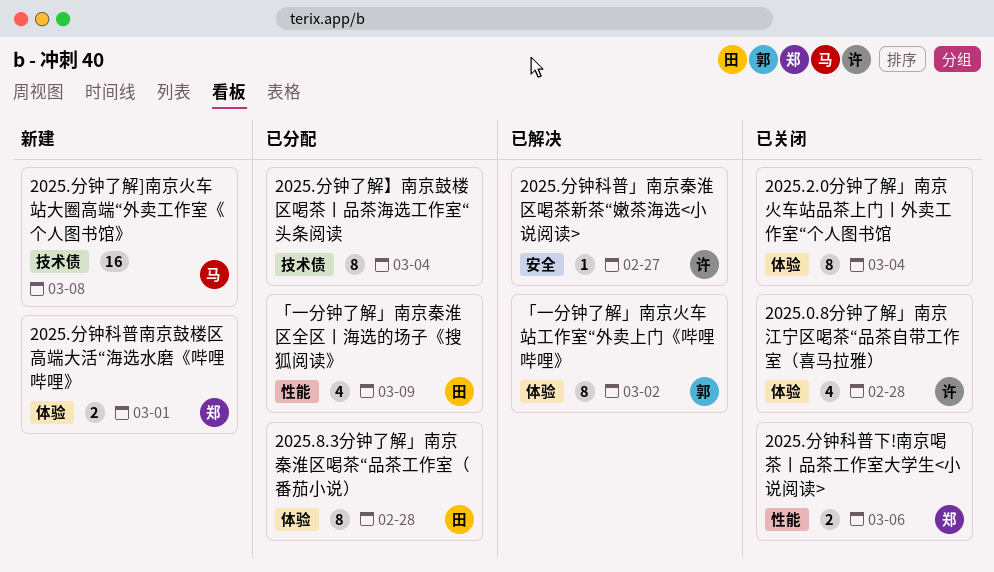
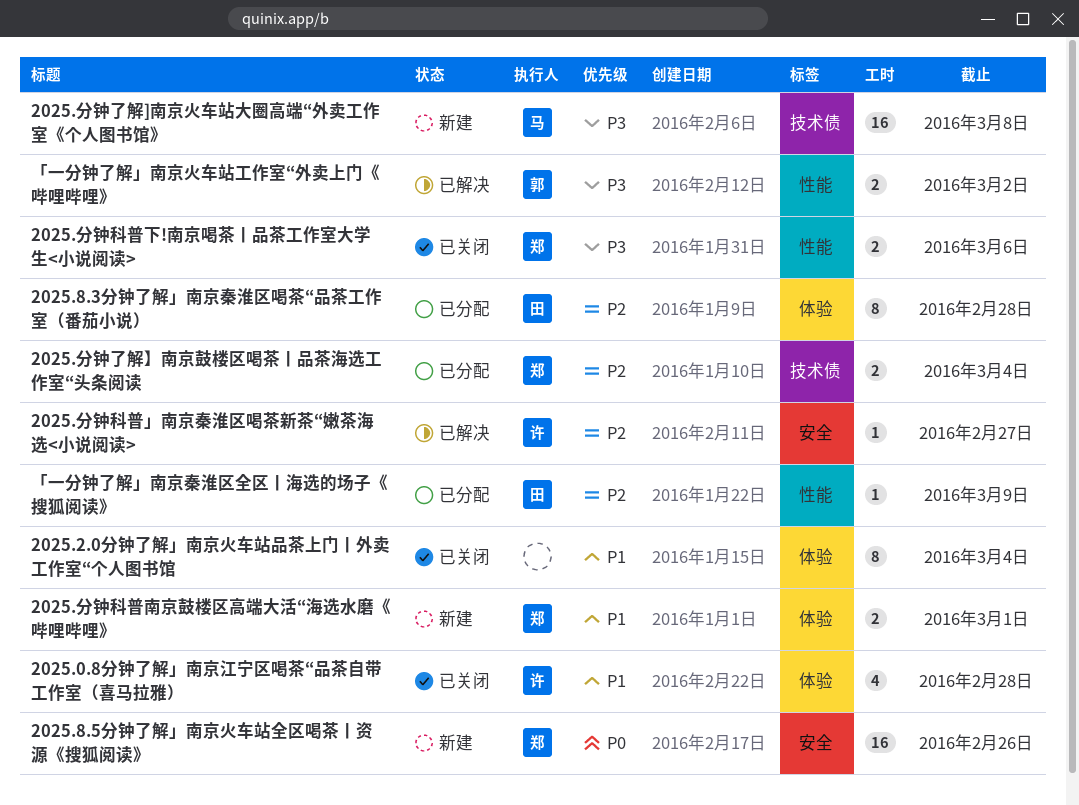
2025.8.5分钟了解」南京火车站全区喝茶丨资源《搜狐阅读》: none -> present
2025.分钟了解】南京鼓楼区喝茶丨品茶海选工作室“头条阅读, owner: none -> 郑
2025.分钟了解】南京鼓楼区喝茶丨品茶海选工作室“头条阅读, estimate: 8 -> 2
「一分钟了解」南京火车站工作室“外卖上门《哔哩哔哩》, label: 体验 -> 性能
「一分钟了解」南京火车站工作室“外卖上门《哔哩哔哩》, estimate: 8 -> 2
「一分钟了解」南京秦淮区全区丨海选的场子《搜狐阅读》, estimate: 4 -> 1

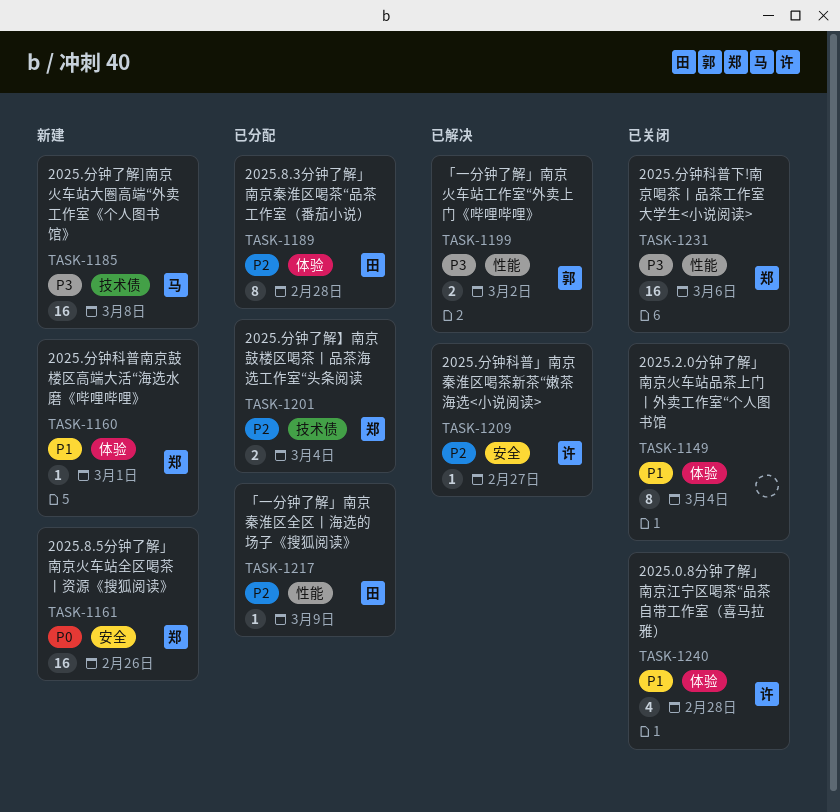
2025.分钟科普下!南京喝茶丨品茶工作室大学生<小说阅读>, estimate: 2 -> 16
2025.分钟科普南京鼓楼区高端大活“海选水磨《哔哩哔哩》, estimate: 2 -> 1

